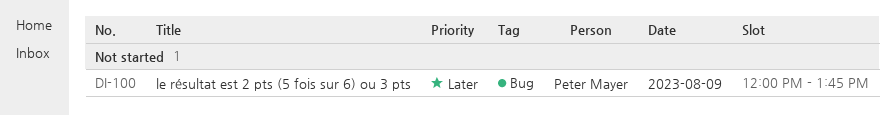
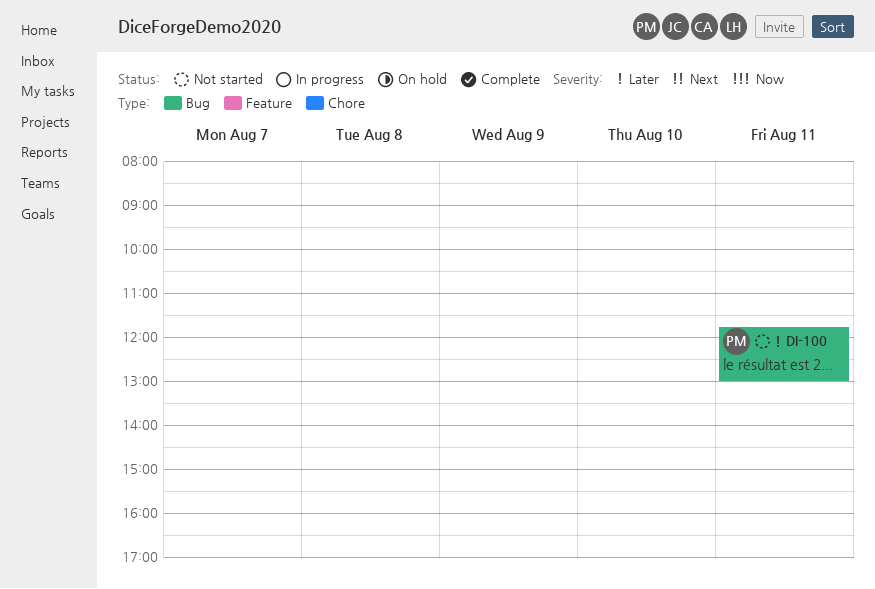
DI-100, day: Aug 9 -> Aug 11
DI-100, begins: 12:00 -> 11:45
DI-100, ends: 13:45 -> 13:00

